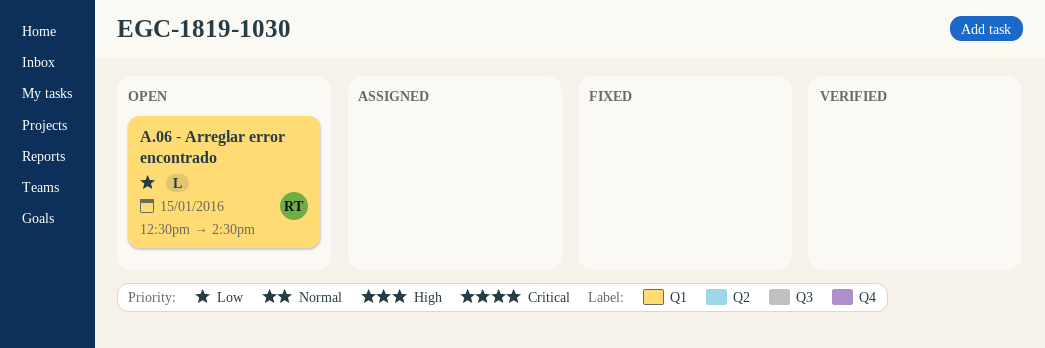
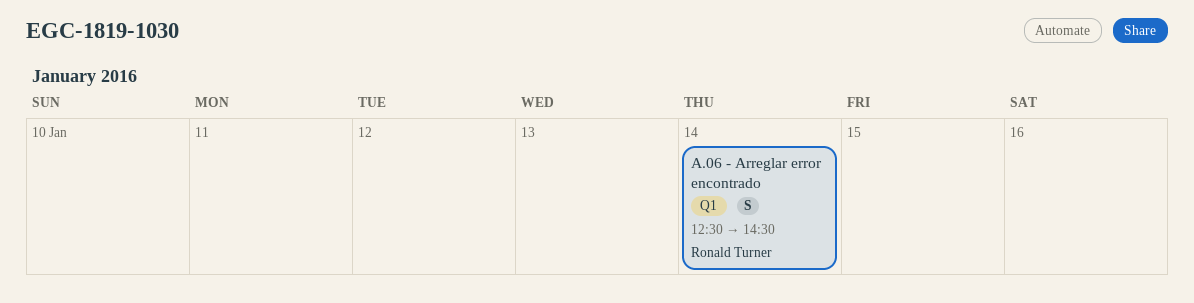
A.06 - Arreglar error encontrado, estimate: L -> S
A.06 - Arreglar error encontrado, day: Jan 15 -> Jan 14

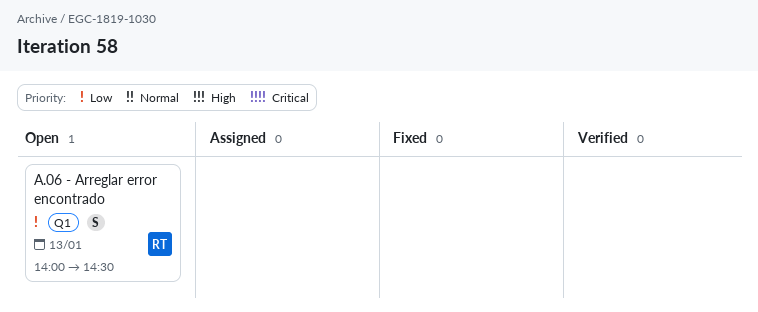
A.06 - Arreglar error encontrado, day: Jan 14 -> Jan 13
A.06 - Arreglar error encontrado, begins: 12:30 -> 14:00

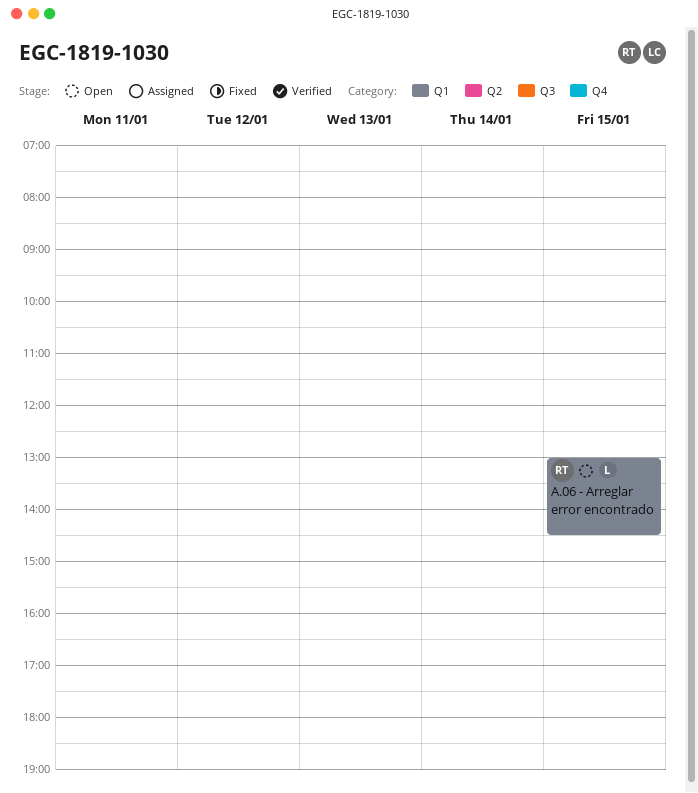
A.06 - Arreglar error encontrado, estimate: S -> L
A.06 - Arreglar error encontrado, day: Jan 13 -> Jan 15
A.06 - Arreglar error encontrado, begins: 14:00 -> 13:00

